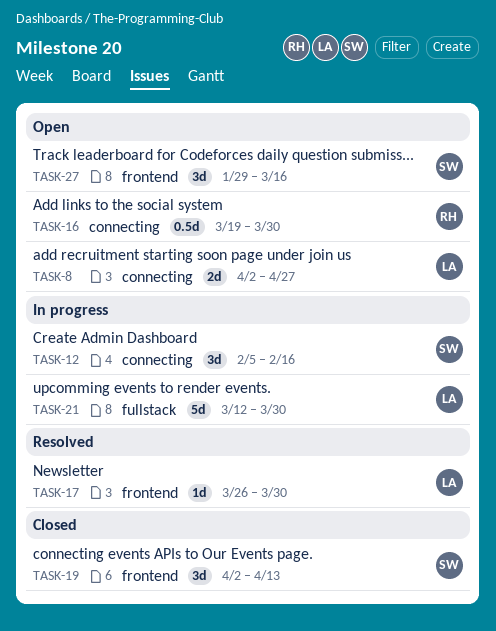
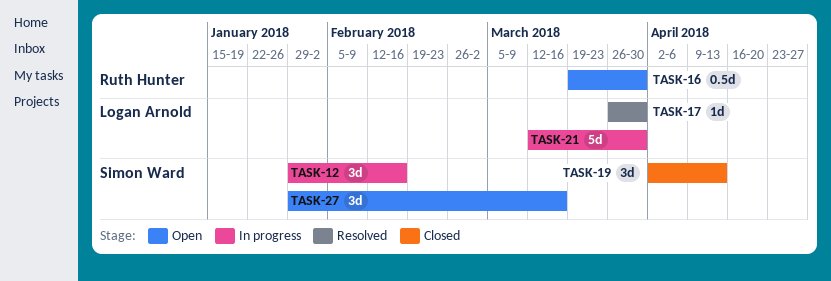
TASK-8: present -> none
TASK-12, start: Feb 5 -> Jan 29

